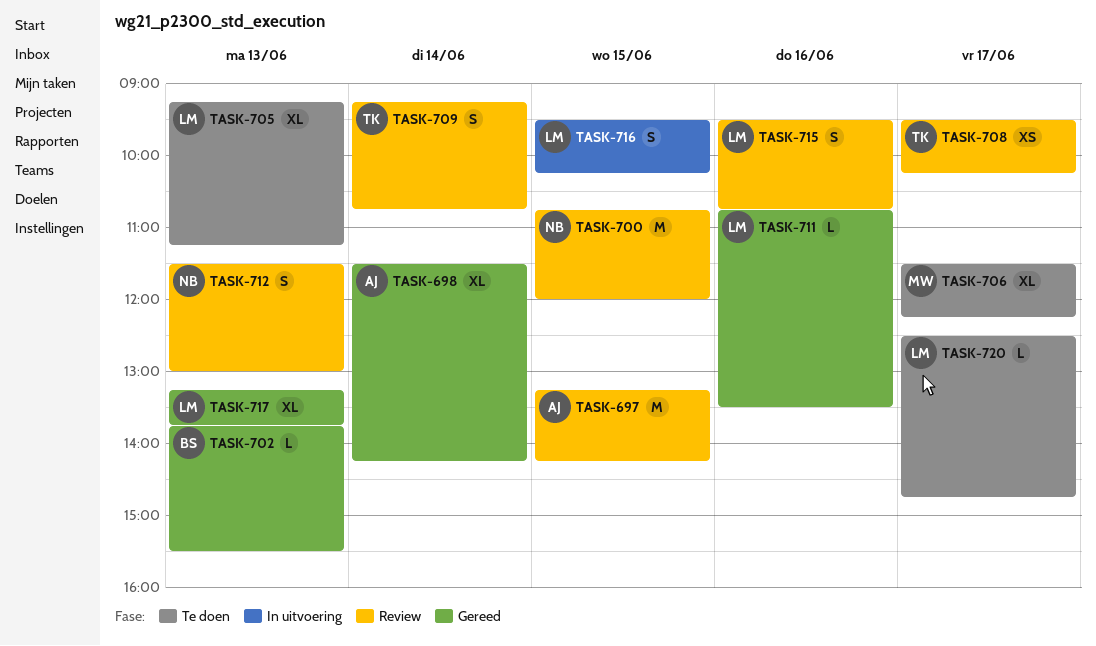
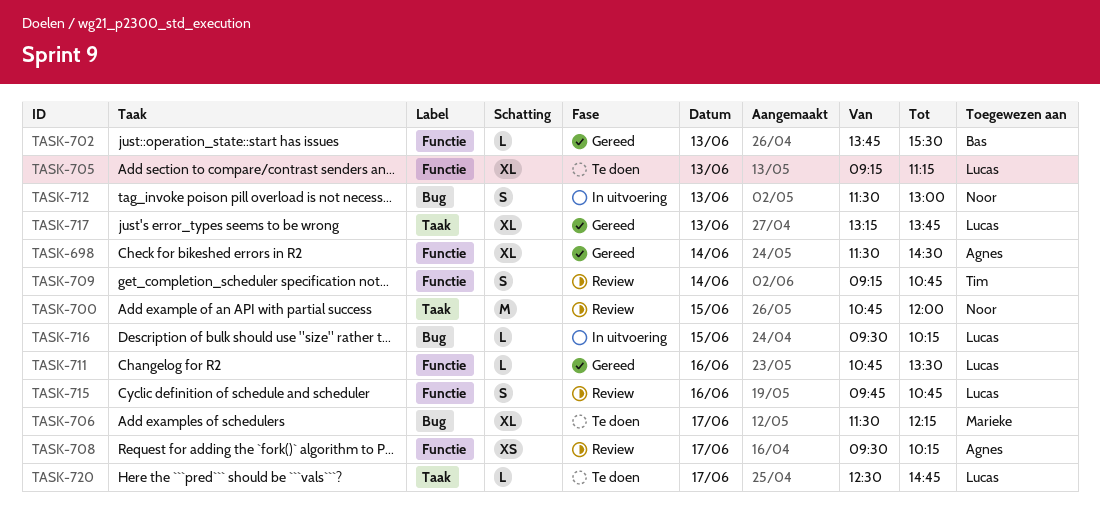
TASK-697: present -> none
TASK-698, ends: 14:15 -> 14:30
TASK-708, owner: Tim -> Agnes
TASK-712, status: Review -> In uitvoering
TASK-715, begins: 09:30 -> 09:45
TASK-716, estimate: S -> L

